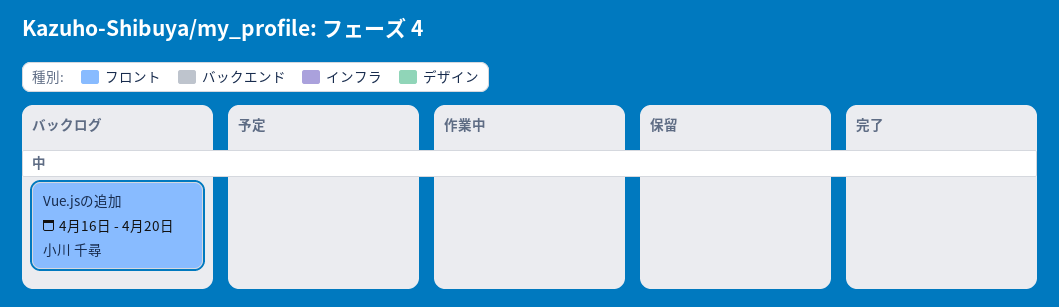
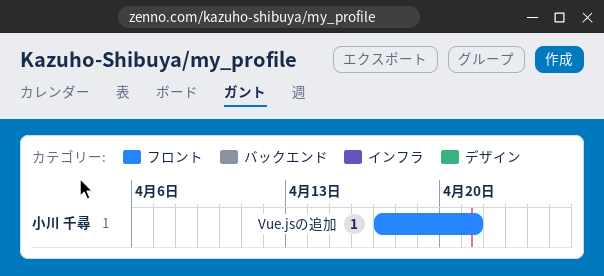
Vue.jsの追加, start: Apr 16 -> Apr 17
Vue.jsの追加, due: Apr 20 -> Apr 21

